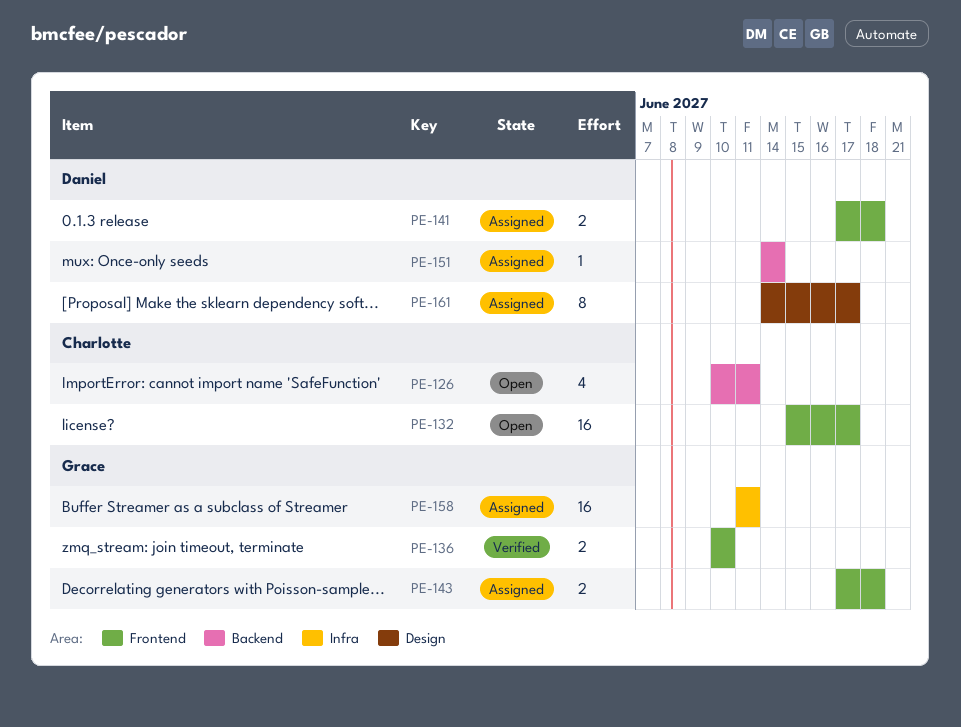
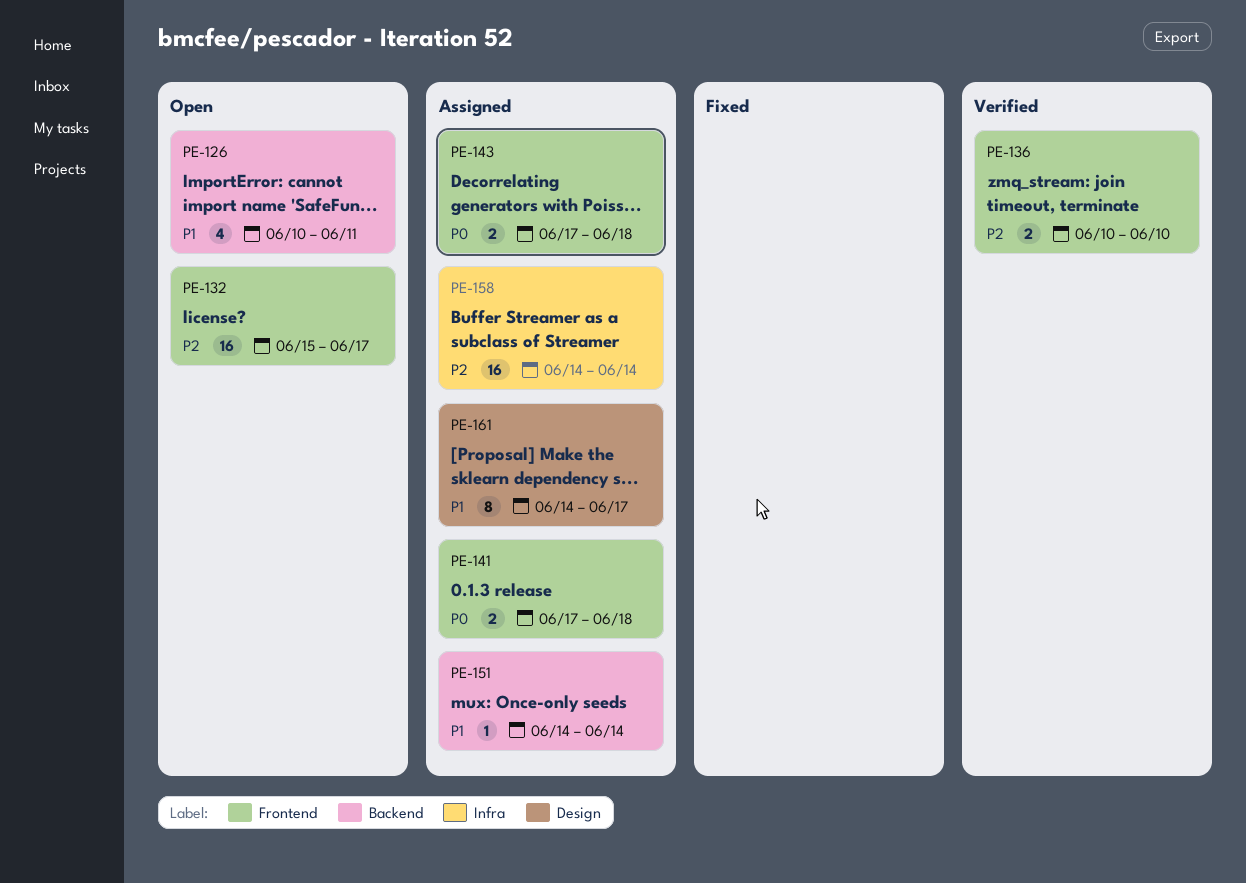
PE-158, start: Jun 11 -> Jun 14
PE-158, due: Jun 11 -> Jun 14

